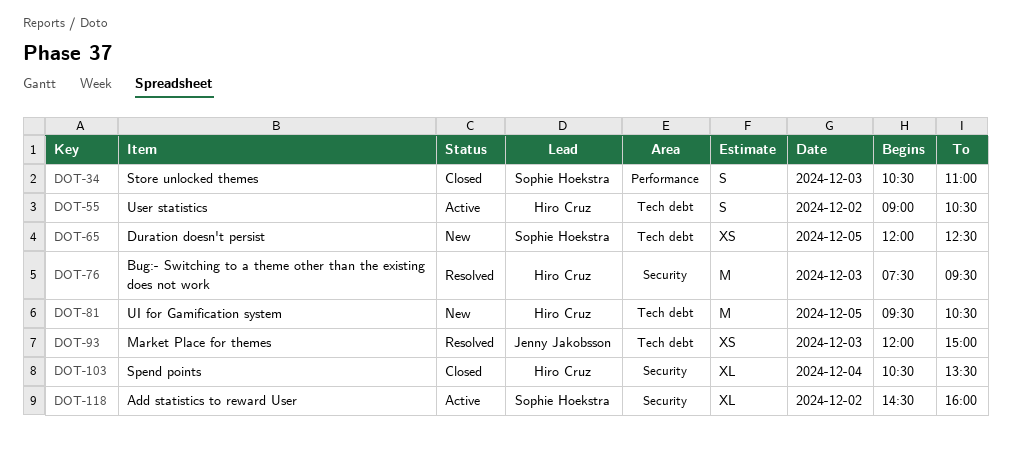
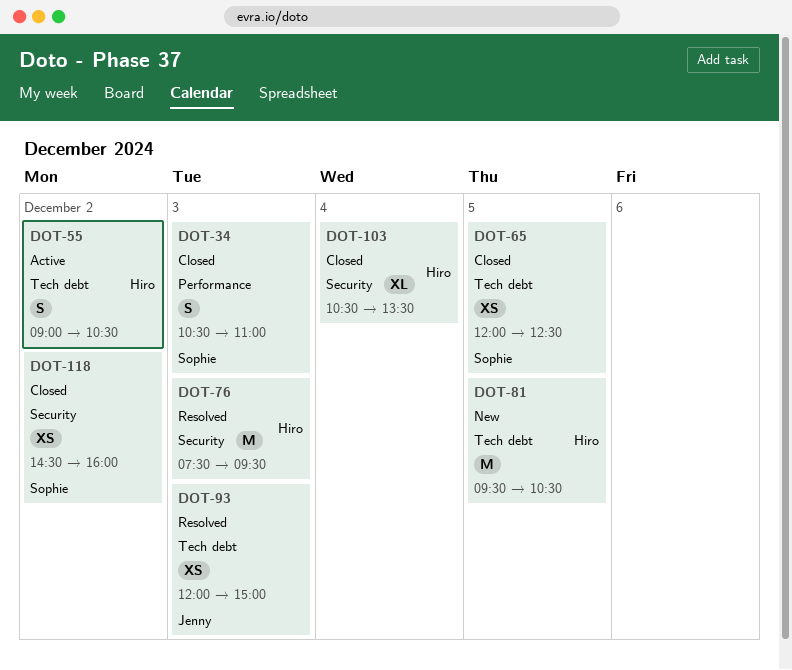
DOT-65, status: New -> Closed
DOT-118, status: Active -> Closed
DOT-118, estimate: XL -> XS

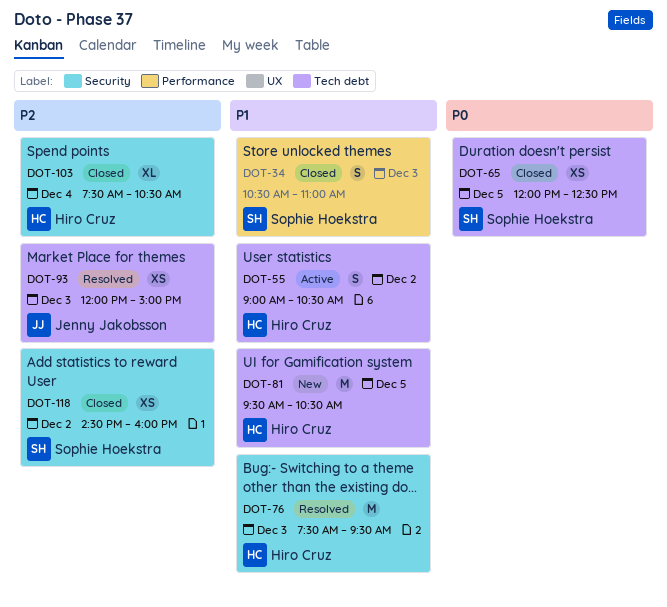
DOT-103, begins: 10:30 -> 07:30
DOT-103, ends: 13:30 -> 10:30

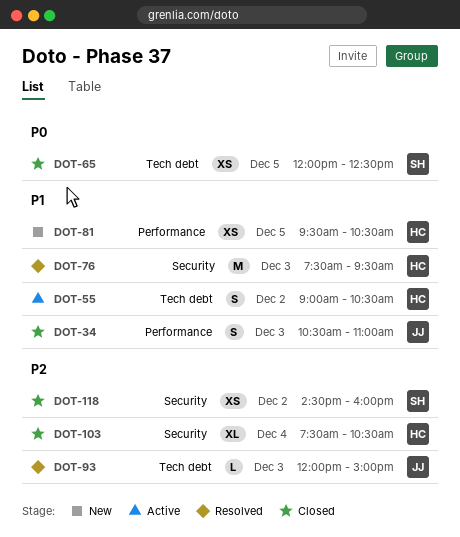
DOT-34, owner: Sophie Hoekstra -> Jenny Jakobsson
DOT-81, label: Tech debt -> Performance
DOT-81, estimate: M -> XS
DOT-93, estimate: XS -> L

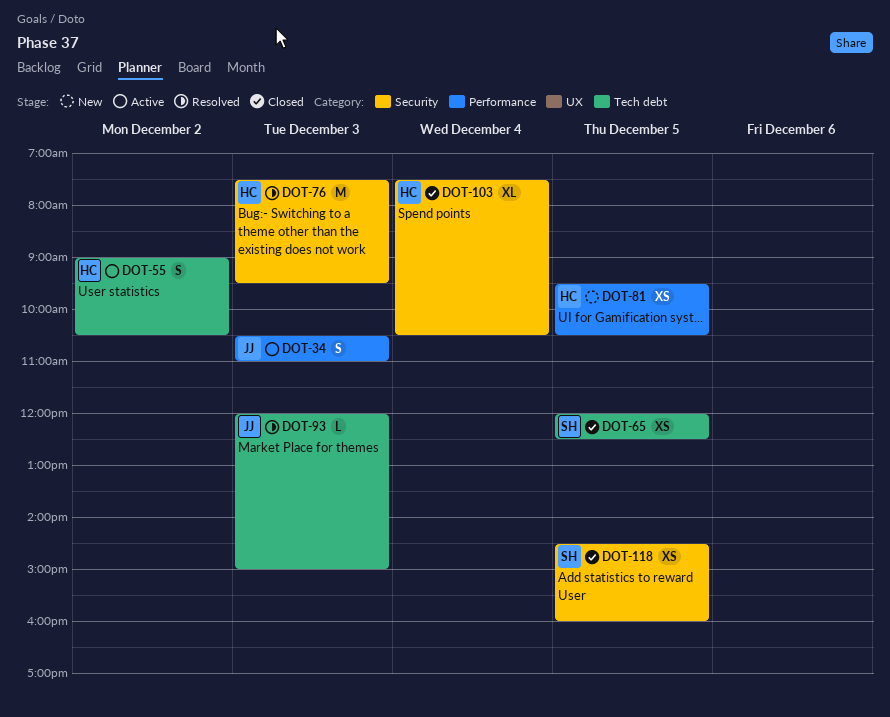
DOT-34, status: Closed -> Active
DOT-118, day: Dec 2 -> Dec 5

